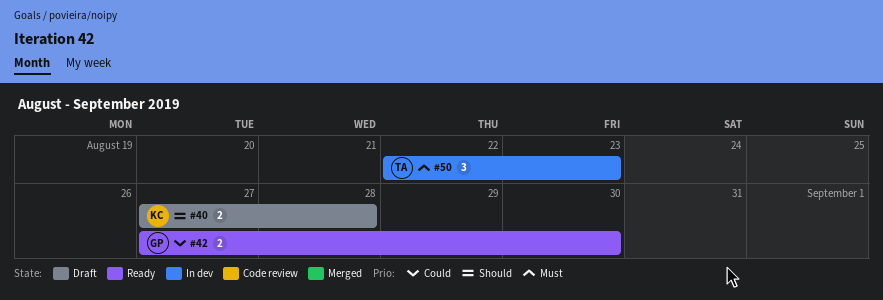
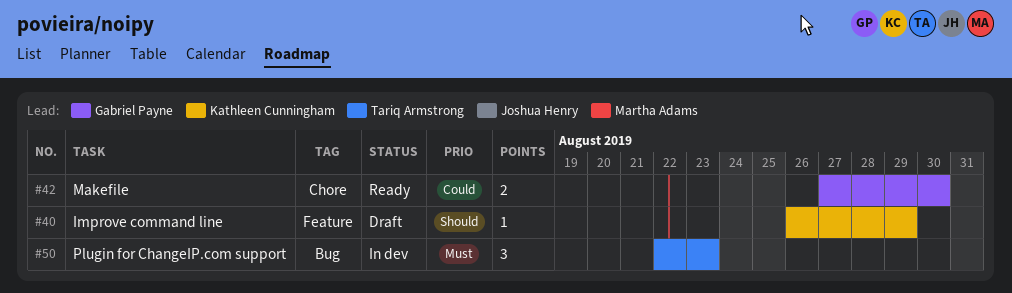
#40, estimate: 2 -> 1
#40, start: Aug 27 -> Aug 26
#40, due: Aug 28 -> Aug 29

